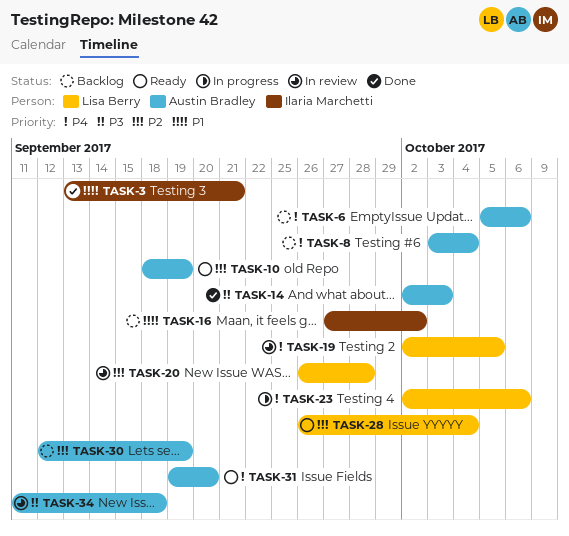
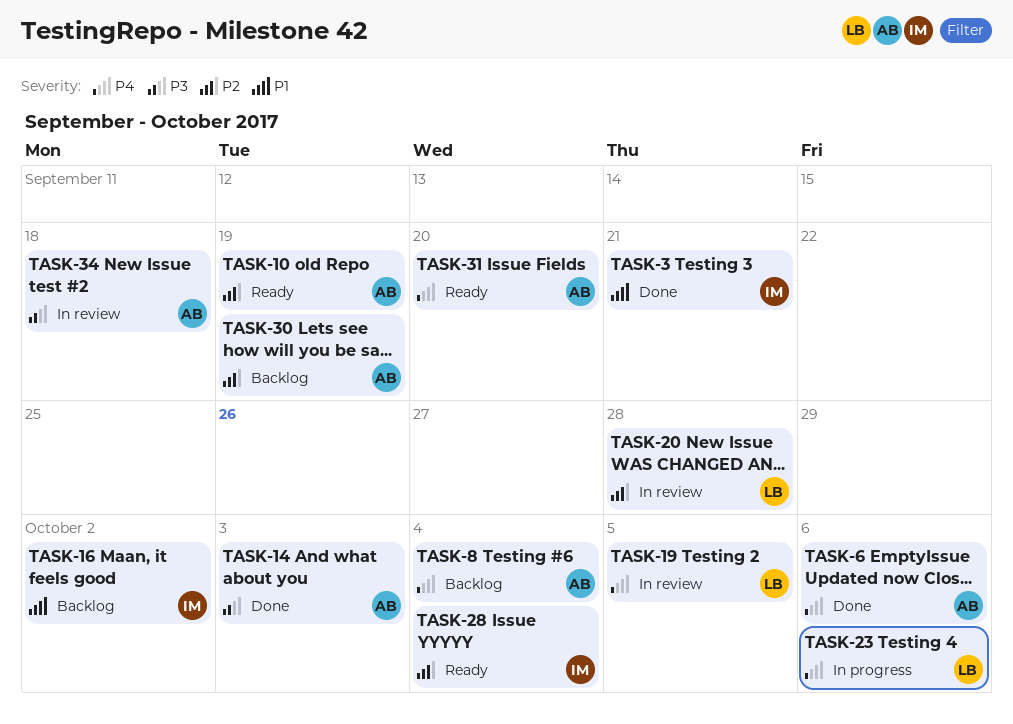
TASK-6, status: Backlog -> Done
TASK-28, owner: Lisa Berry -> Ilaria Marchetti

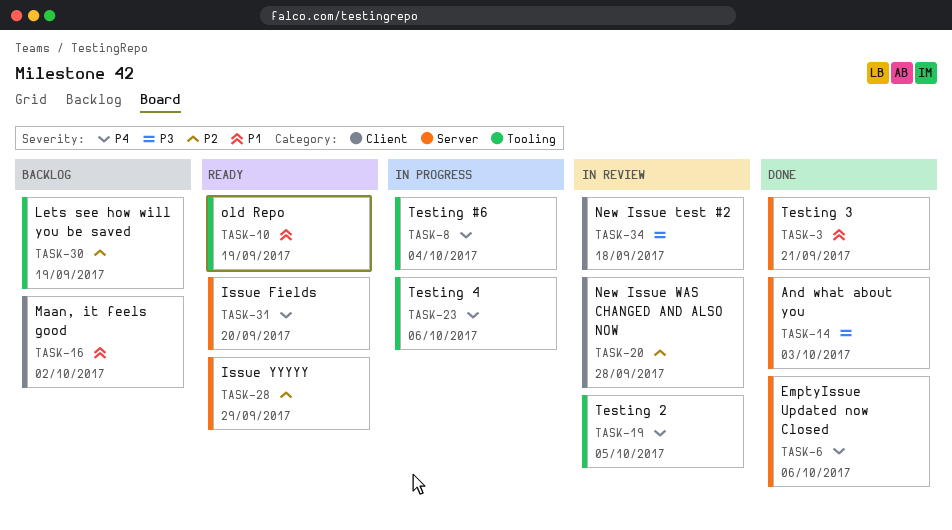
TASK-8, status: Backlog -> In progress
TASK-10, priority: P2 -> P1
TASK-28, due: Oct 4 -> Sep 29

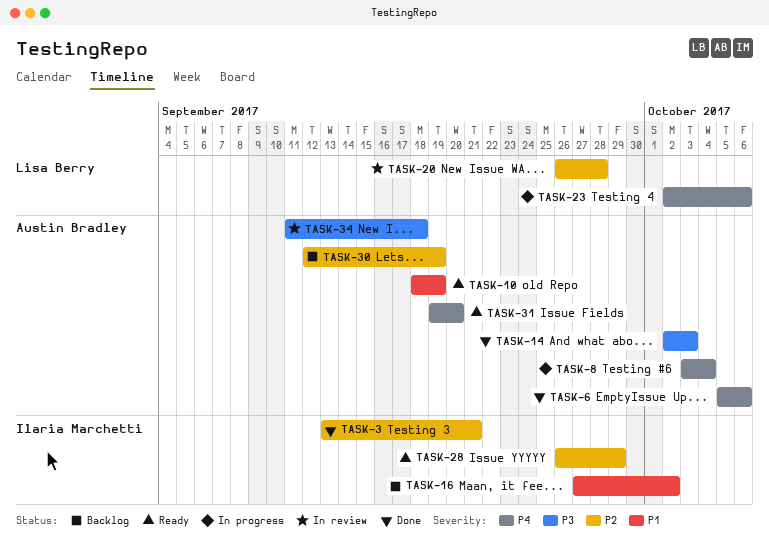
TASK-3, priority: P1 -> P2
TASK-19: present -> none

